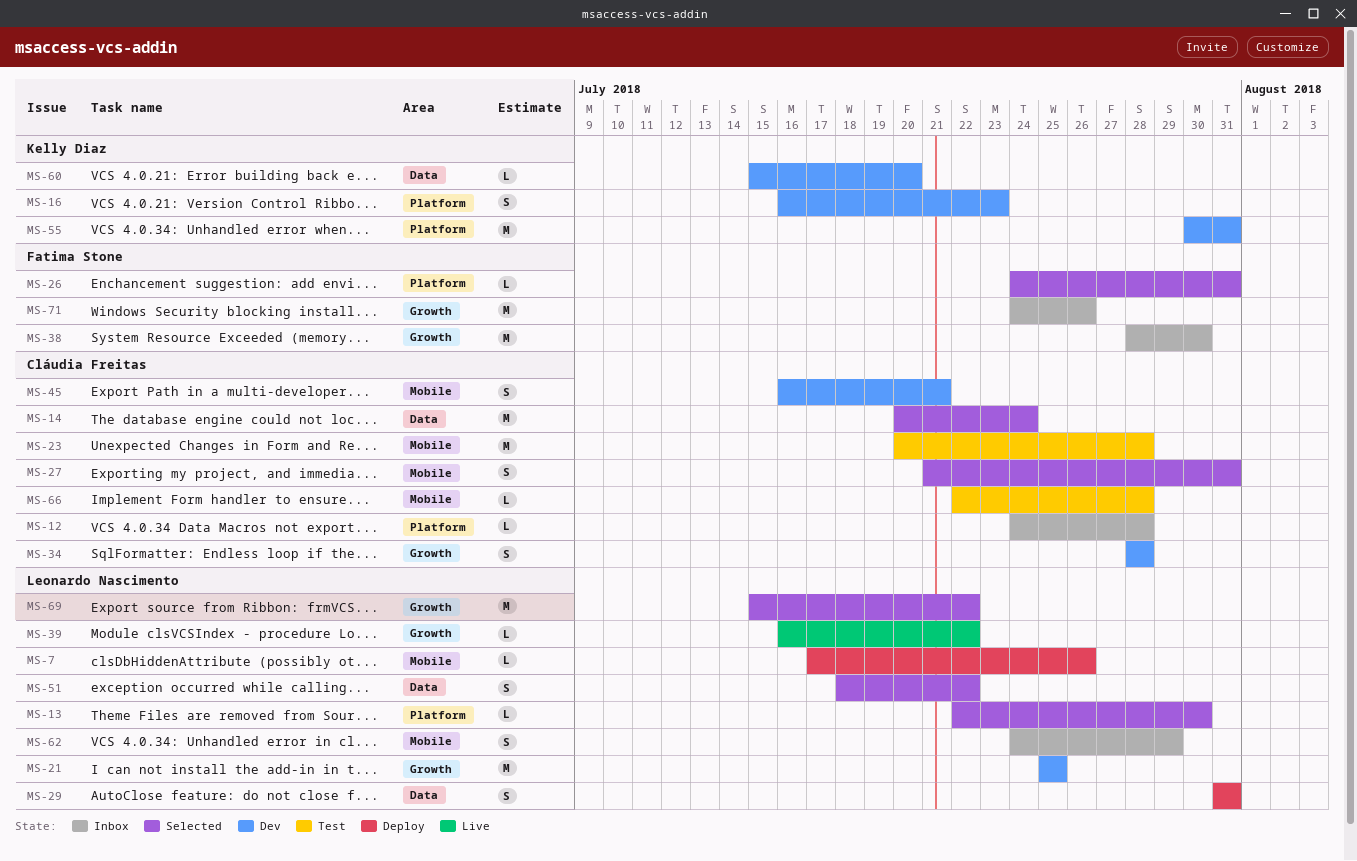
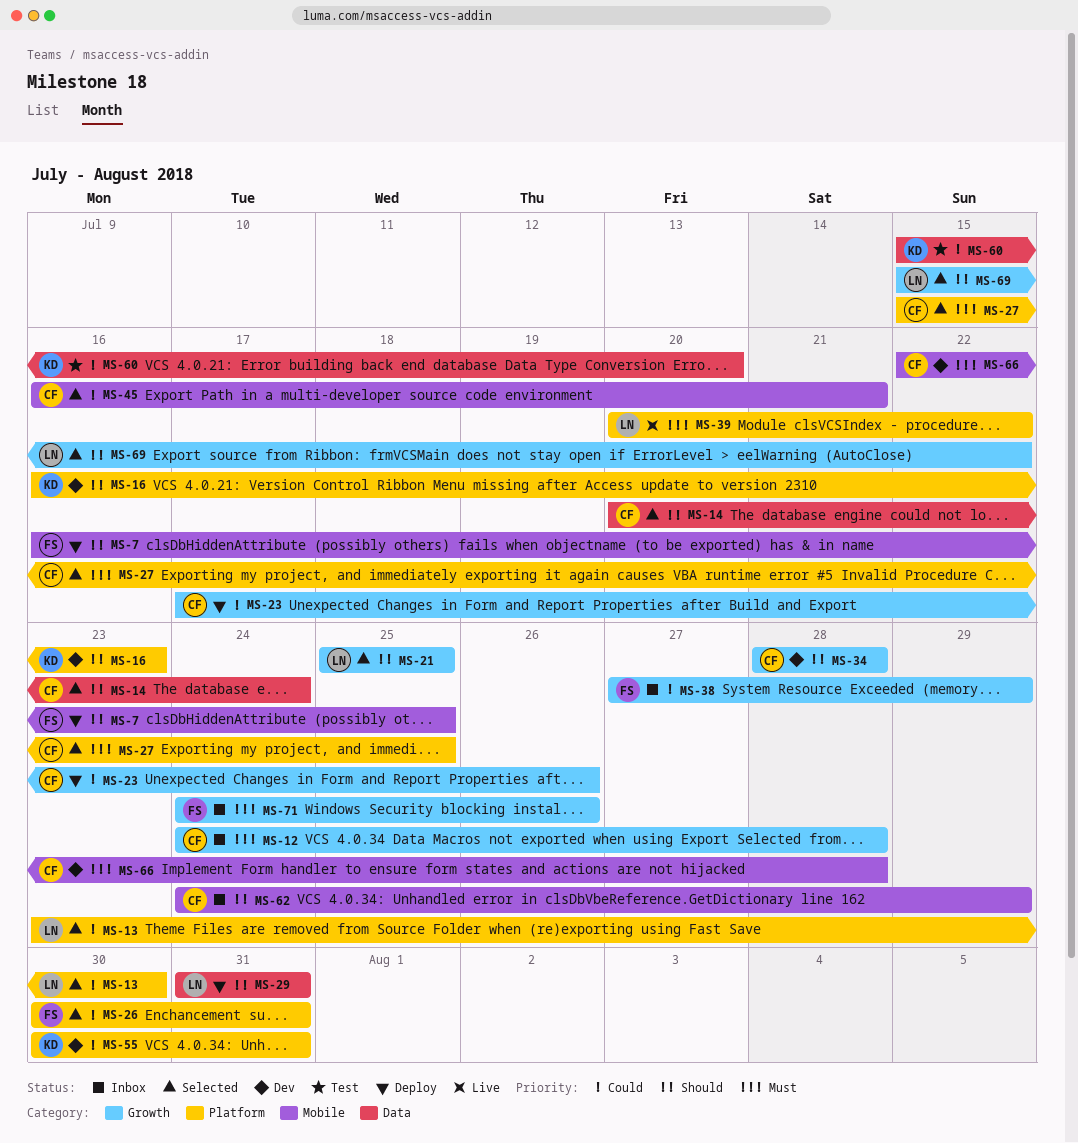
MS-7, owner: Leonardo Nascimento -> Fatima Stone
MS-7, start: Jul 17 -> Jul 16
MS-7, due: Jul 26 -> Jul 25
MS-12, label: Platform -> Growth
MS-13, start: Jul 22 -> Jul 23
MS-21, status: Dev -> Selected
MS-23, status: Test -> Deploy
MS-23, label: Mobile -> Growth
MS-23, start: Jul 20 -> Jul 17
MS-23, due: Jul 28 -> Jul 26
MS-26, start: Jul 24 -> Jul 30
MS-27, label: Mobile -> Platform
MS-27, start: Jul 21 -> Jul 15
MS-27, due: Jul 31 -> Jul 25
MS-38, start: Jul 28 -> Jul 27
MS-38, due: Jul 30 -> Jul 29
MS-39, label: Growth -> Platform
MS-39, start: Jul 16 -> Jul 20
MS-45, status: Dev -> Selected
MS-51: present -> none
MS-60, status: Dev -> Test
MS-62, owner: Leonardo Nascimento -> Cláudia Freitas
MS-66, status: Test -> Dev

